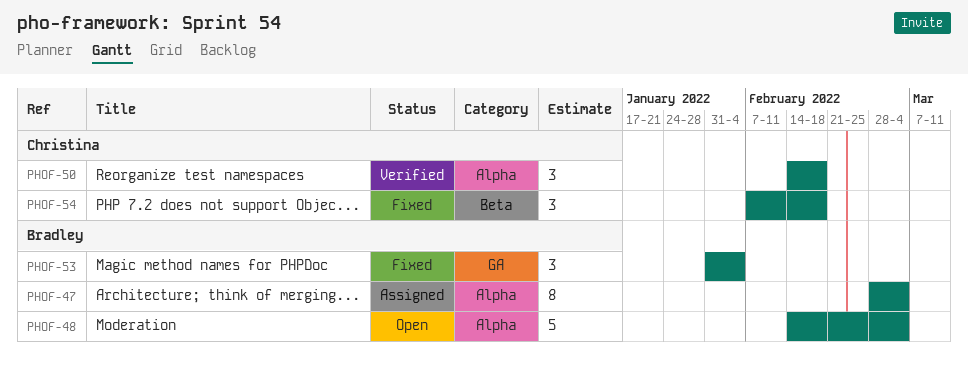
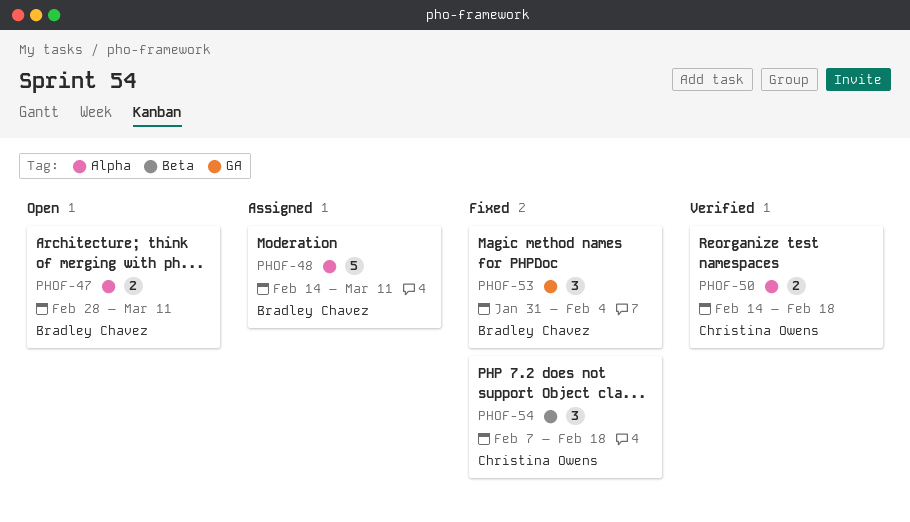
PHOF-47, status: Assigned -> Open
PHOF-47, estimate: 8 -> 2
PHOF-47, due: Mar 4 -> Mar 11
PHOF-48, status: Open -> Assigned
PHOF-48, due: Mar 4 -> Mar 11
PHOF-50, estimate: 3 -> 2

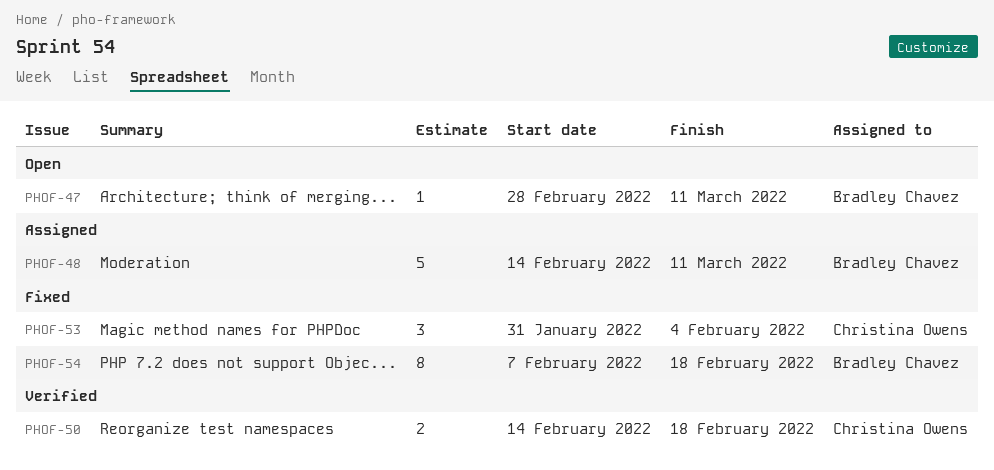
PHOF-47, estimate: 2 -> 1
PHOF-53, owner: Bradley Chavez -> Christina Owens
PHOF-54, owner: Christina Owens -> Bradley Chavez
PHOF-54, estimate: 3 -> 8

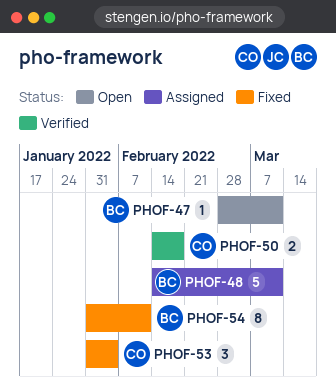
PHOF-54, start: Feb 7 -> Jan 31
PHOF-54, due: Feb 18 -> Feb 11

